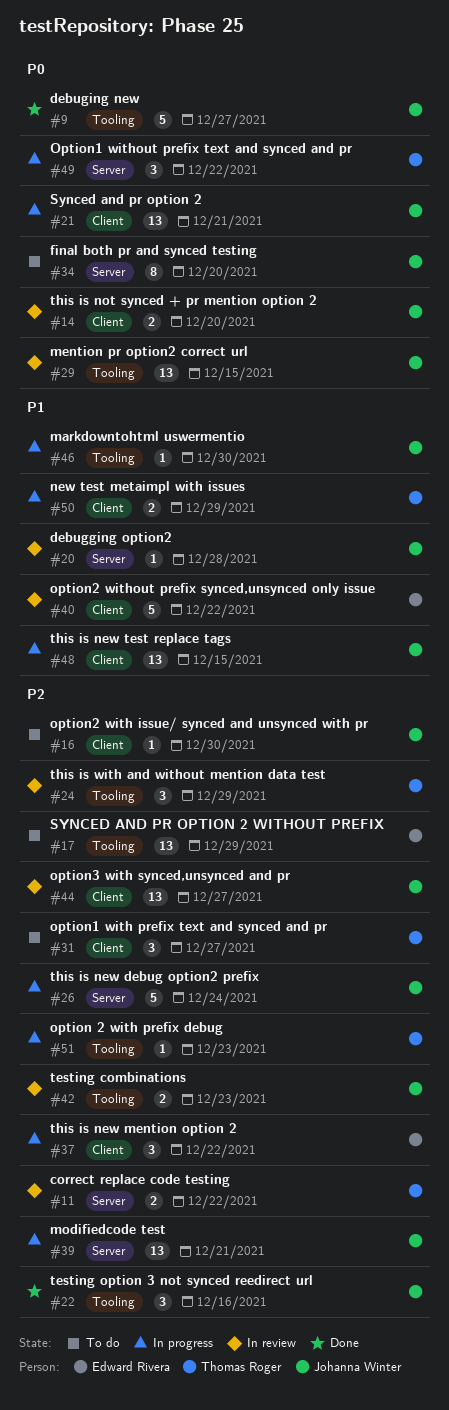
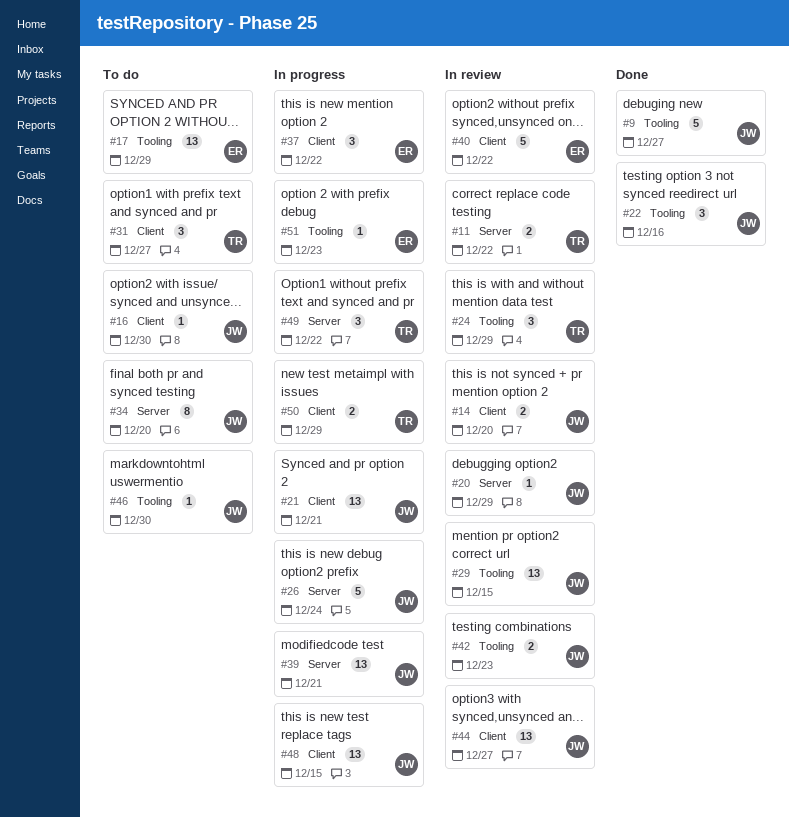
#20, due: Dec 28 -> Dec 29
#46, status: In progress -> To do
#51, owner: Thomas Roger -> Edward Rivera

